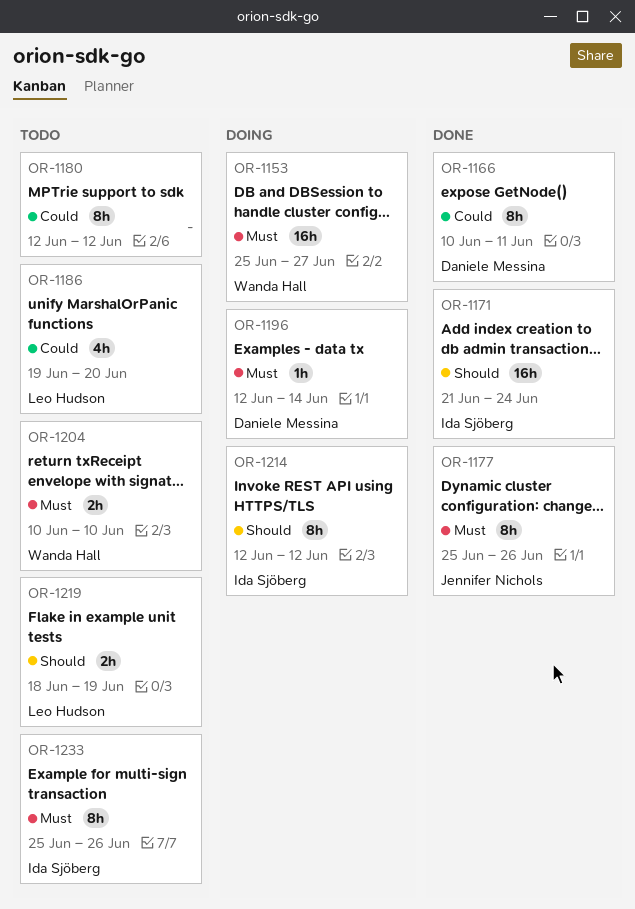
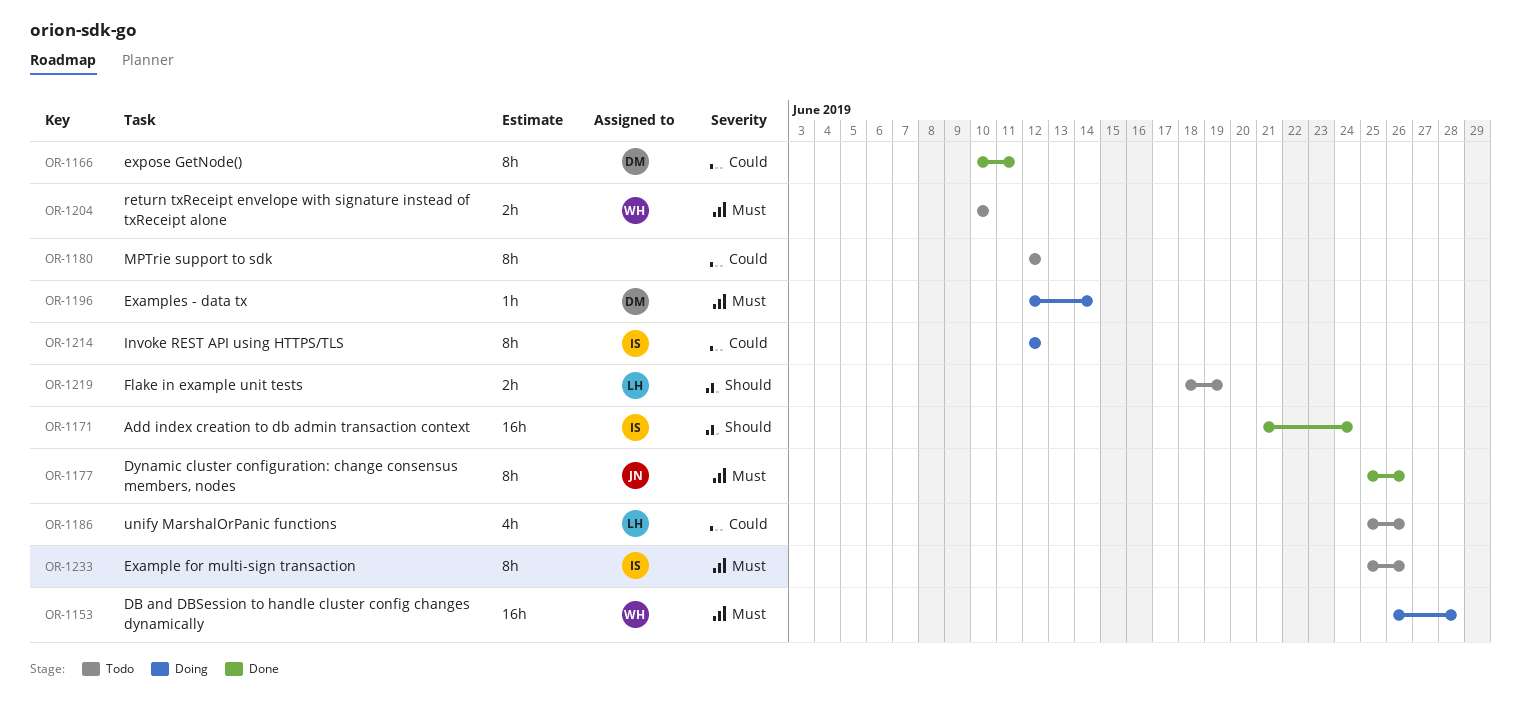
OR-1153, start: Jun 25 -> Jun 26
OR-1153, due: Jun 27 -> Jun 28
OR-1186, start: Jun 19 -> Jun 25
OR-1186, due: Jun 20 -> Jun 26
OR-1214, priority: Should -> Could

